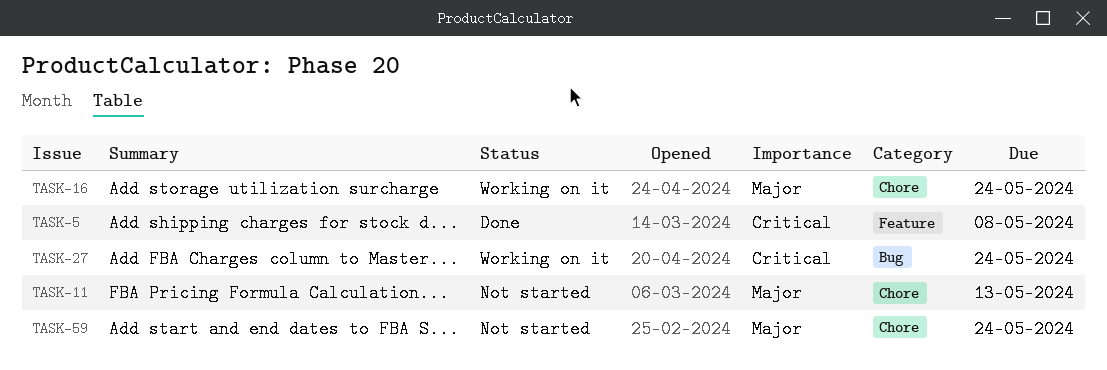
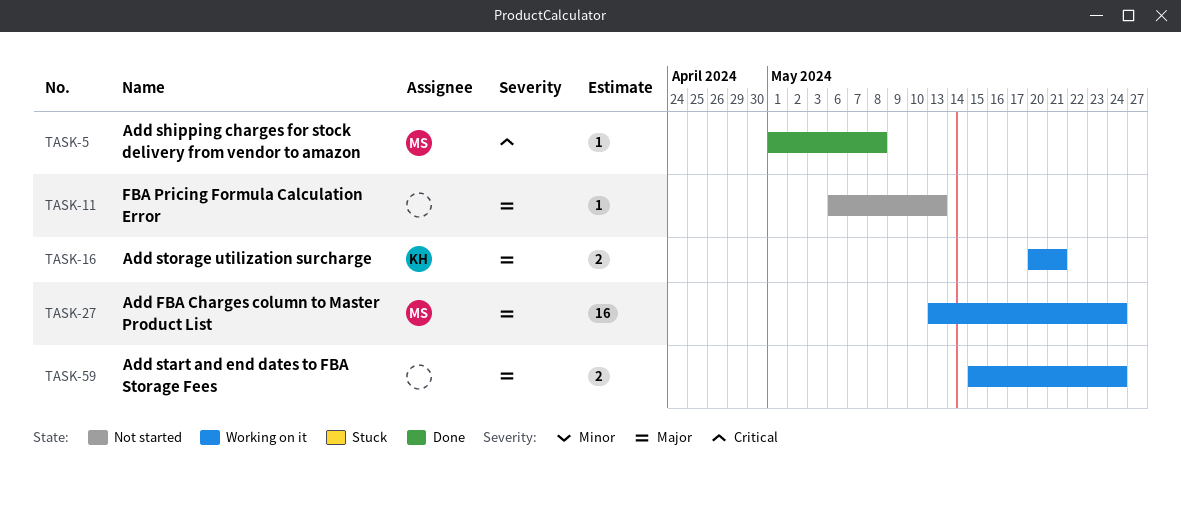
TASK-16, due: May 24 -> May 21
TASK-27, priority: Critical -> Major
TASK-59, status: Not started -> Working on it

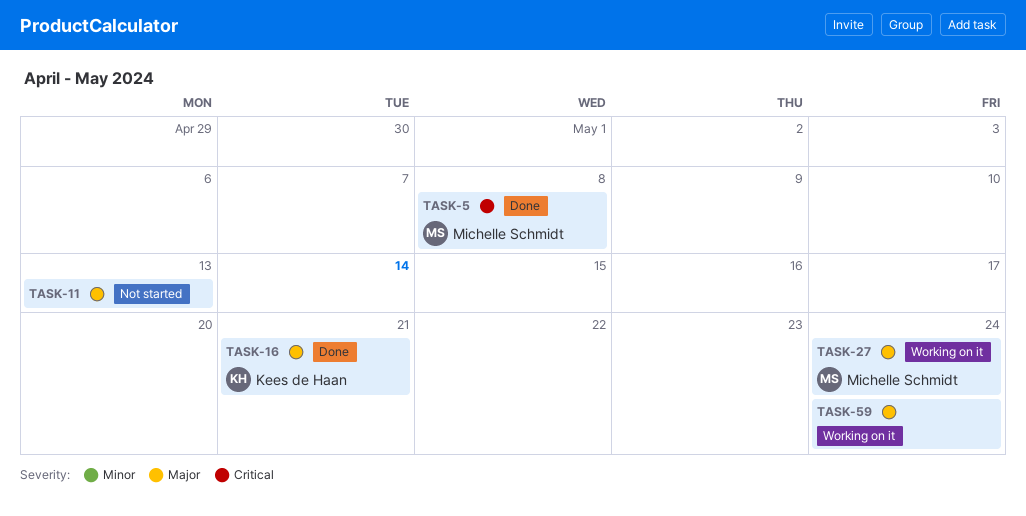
TASK-16, status: Working on it -> Done

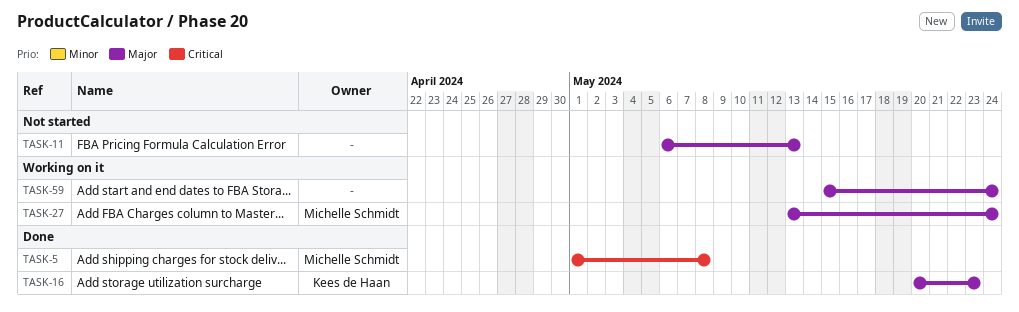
TASK-16, due: May 21 -> May 23

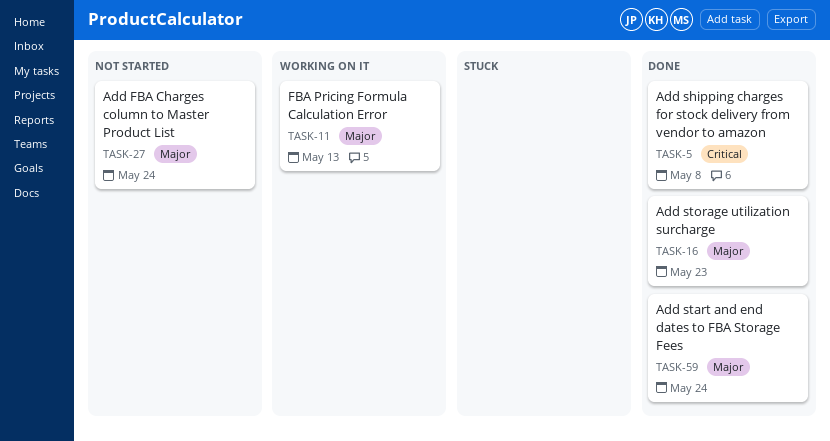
TASK-11, status: Not started -> Working on it
TASK-27, status: Working on it -> Not started
TASK-59, status: Working on it -> Done

